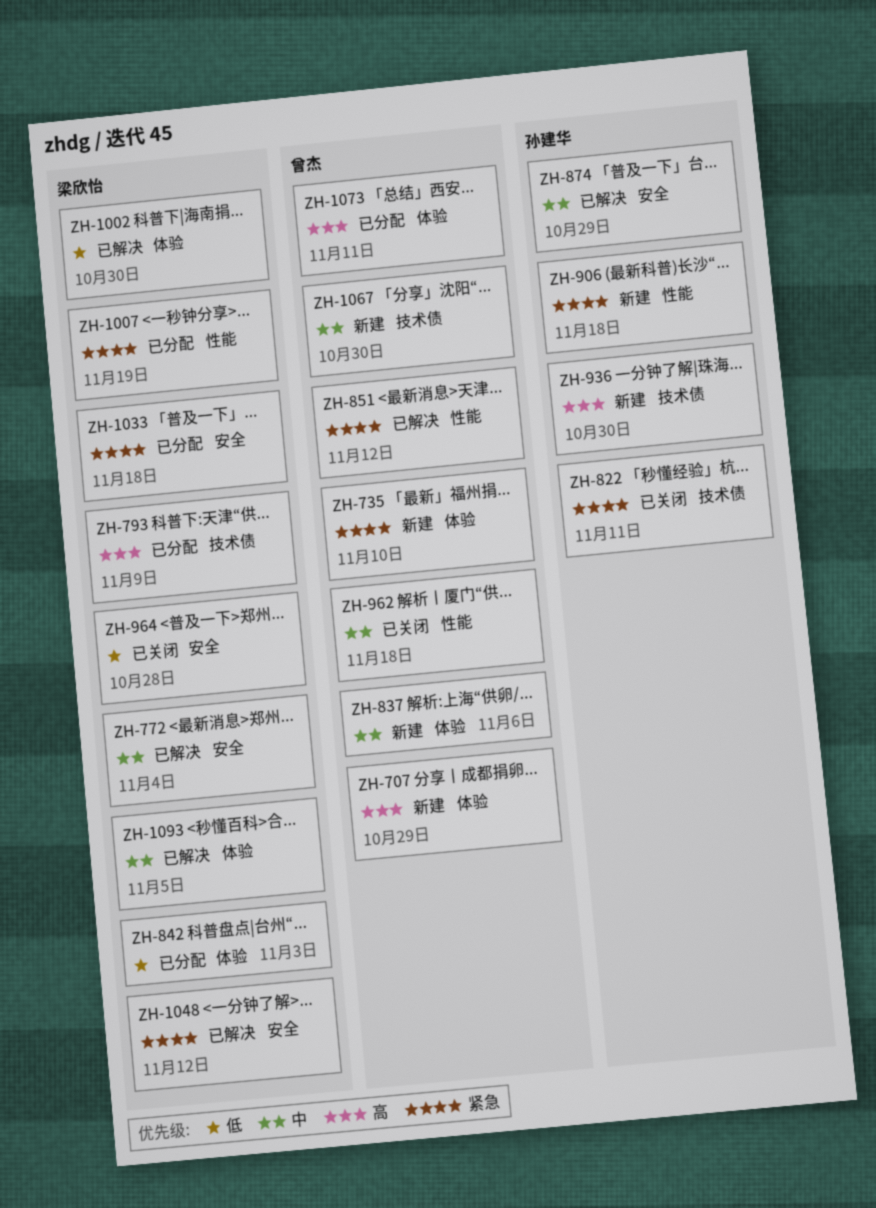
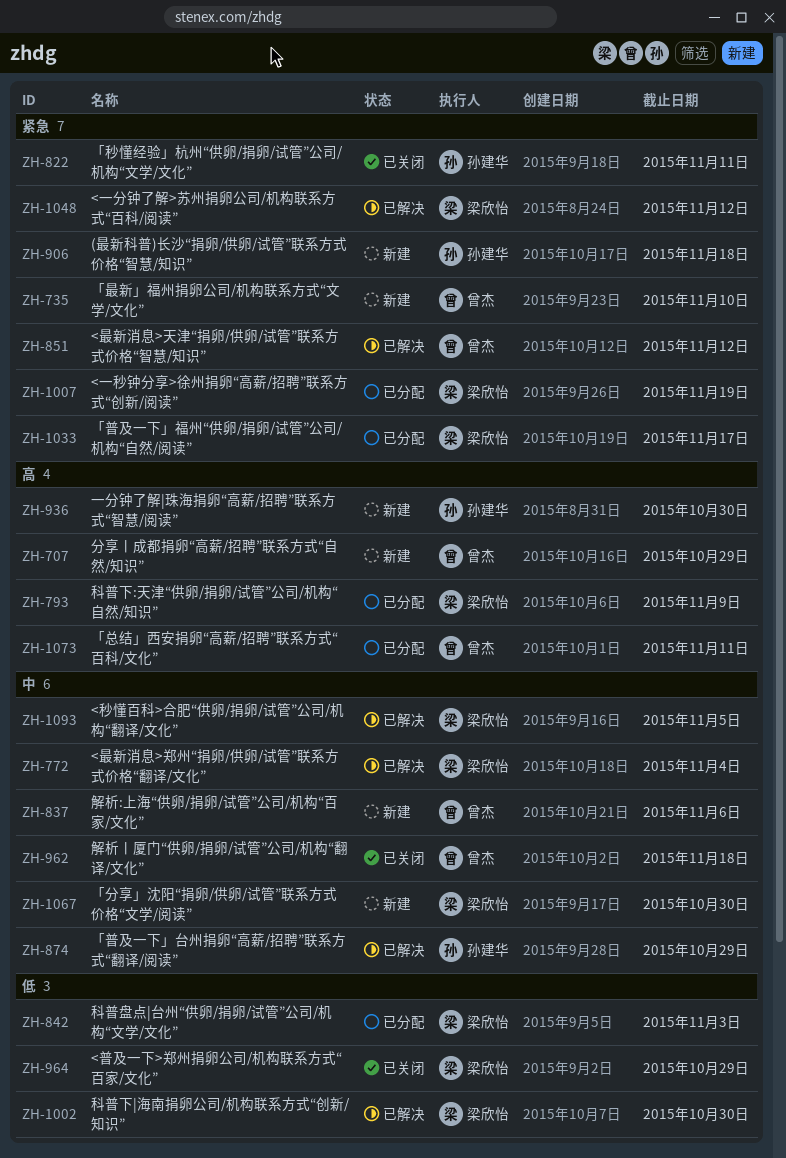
ZH-964, due: Oct 28 -> Oct 29
ZH-1033, due: Nov 18 -> Nov 17
ZH-1067, owner: 曾杰 -> 梁欣怡

